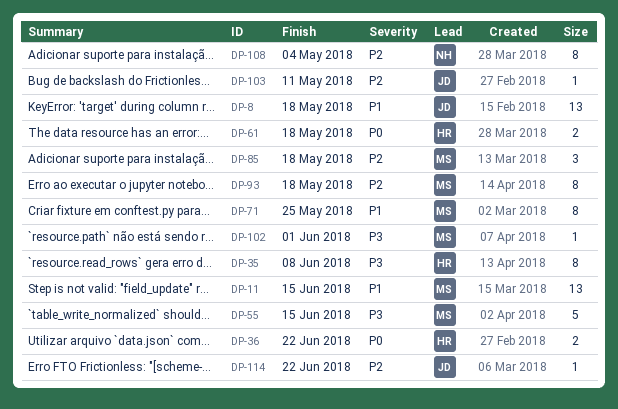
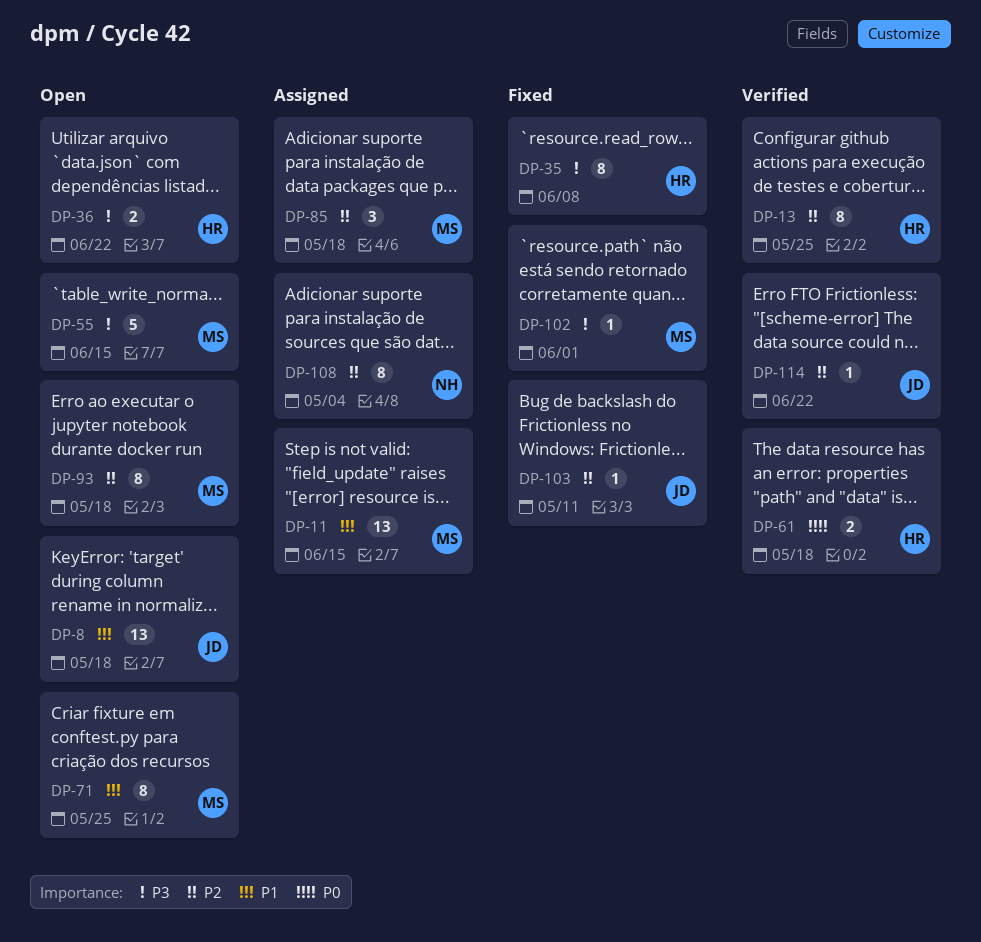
DP-13: none -> present
DP-36, priority: P0 -> P3

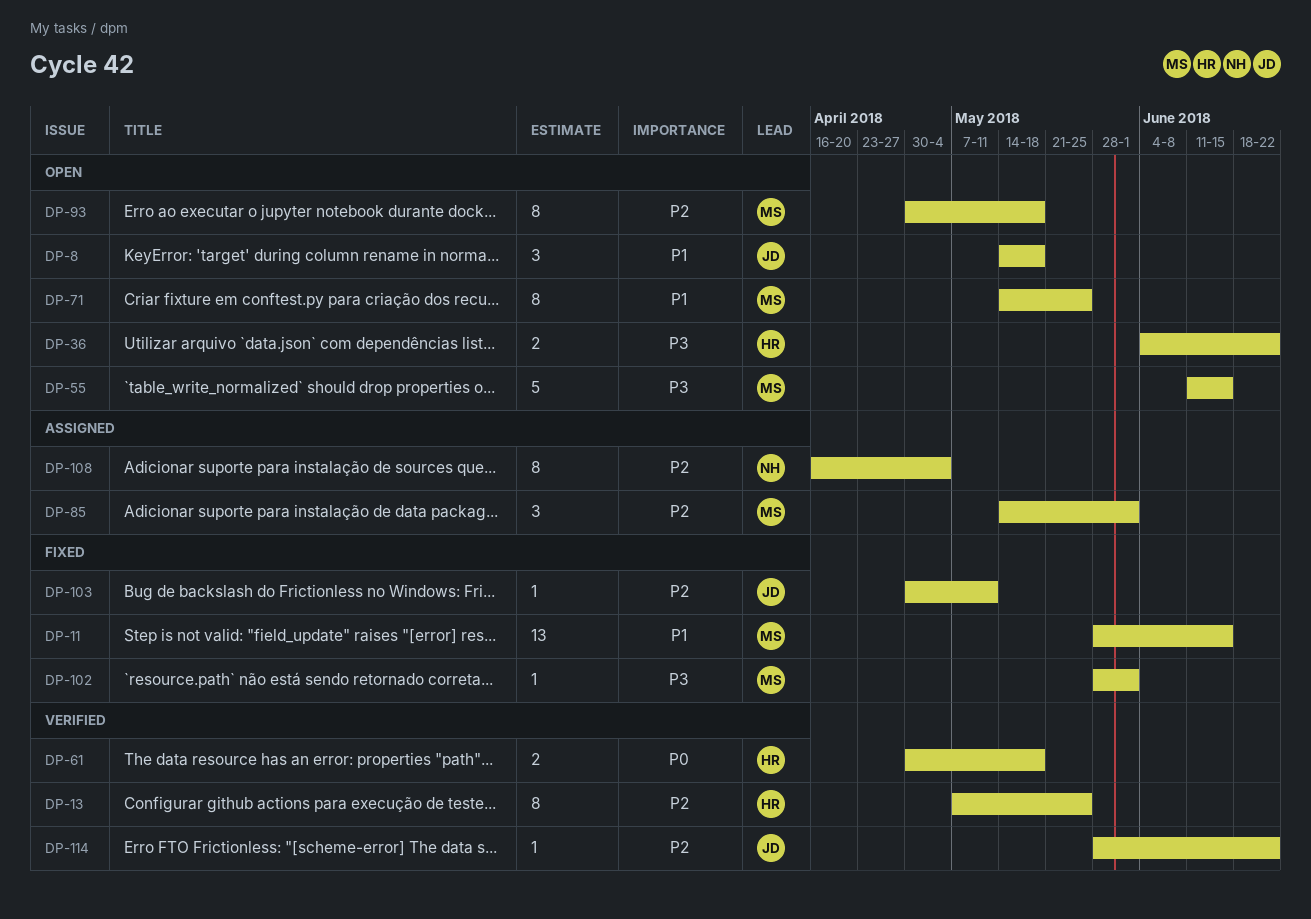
DP-8, estimate: 13 -> 3
DP-11, status: Assigned -> Fixed
DP-35: present -> none
DP-85, due: May 18 -> Jun 1

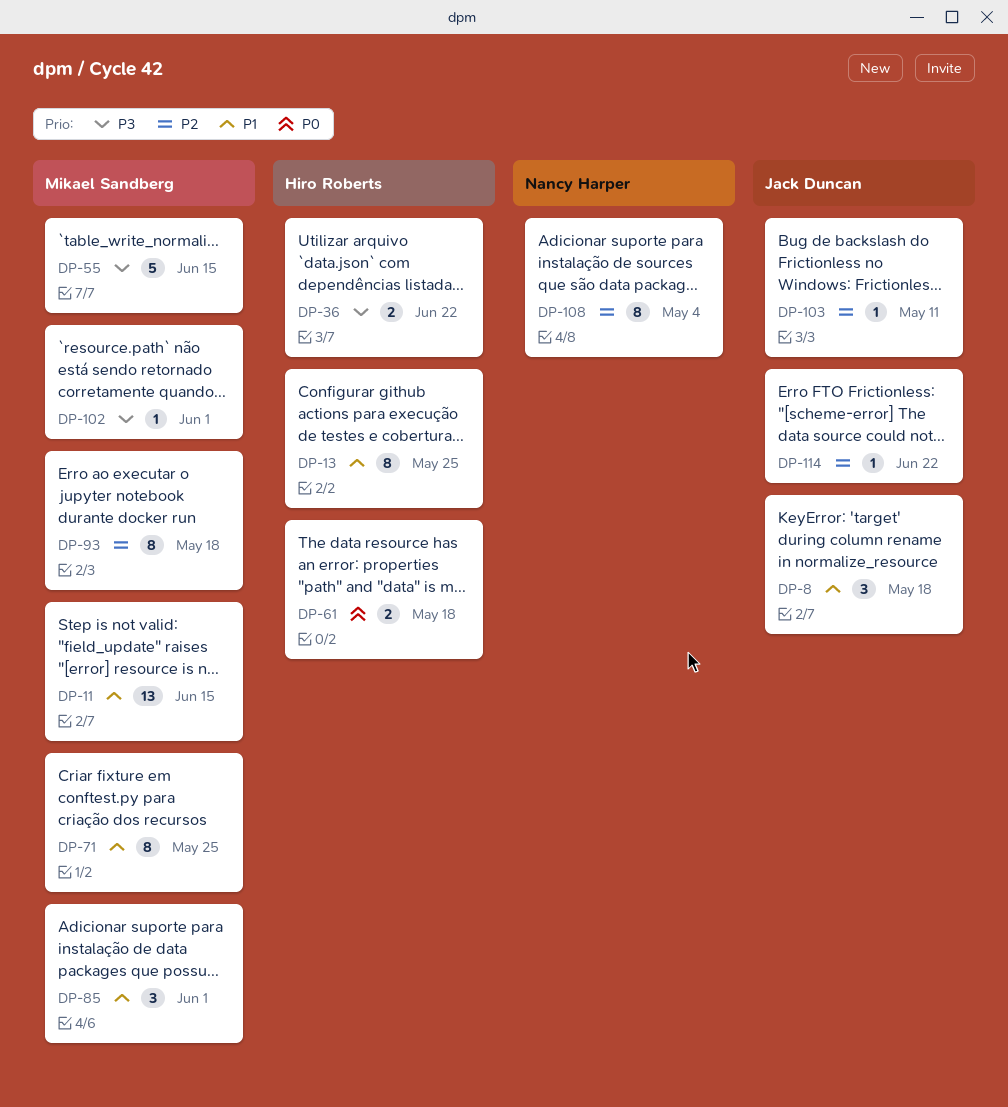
DP-13, priority: P2 -> P1
DP-85, priority: P2 -> P1

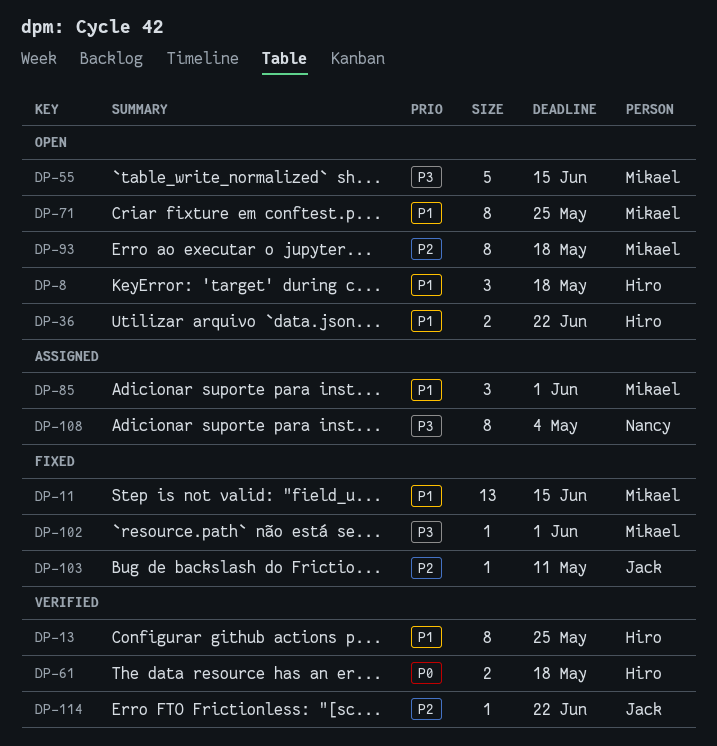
DP-8, owner: Jack Duncan -> Hiro Roberts
DP-36, priority: P3 -> P1
DP-108, priority: P2 -> P3

